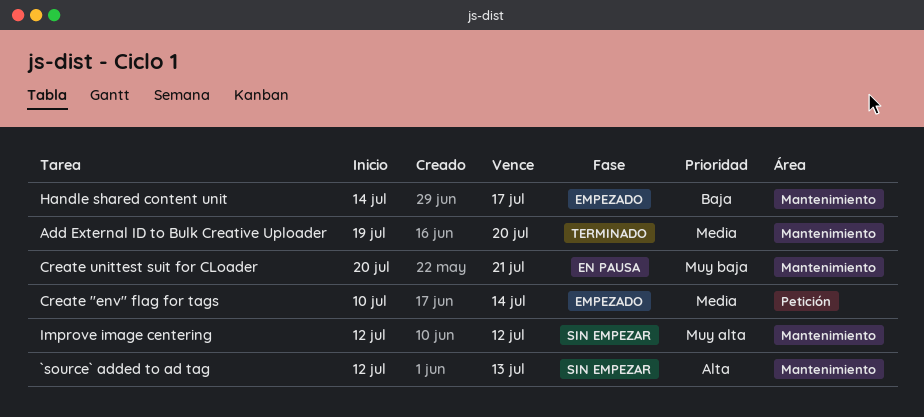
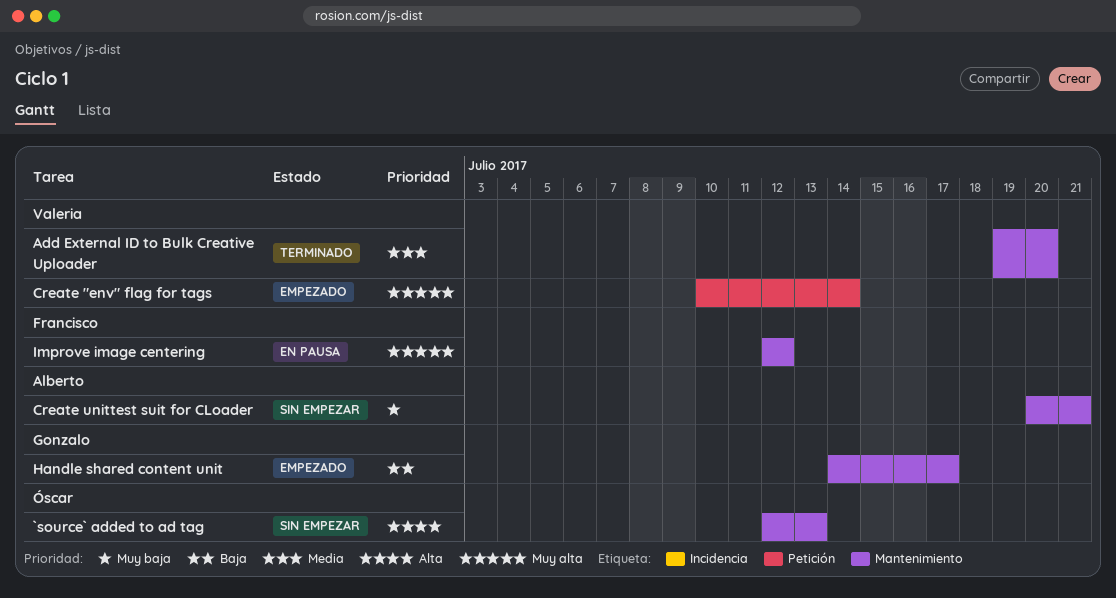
Create "env" flag for tags, priority: Media -> Muy alta
Create unittest suit for CLoader, status: En pausa -> Sin empezar
Improve image centering, status: Sin empezar -> En pausa

